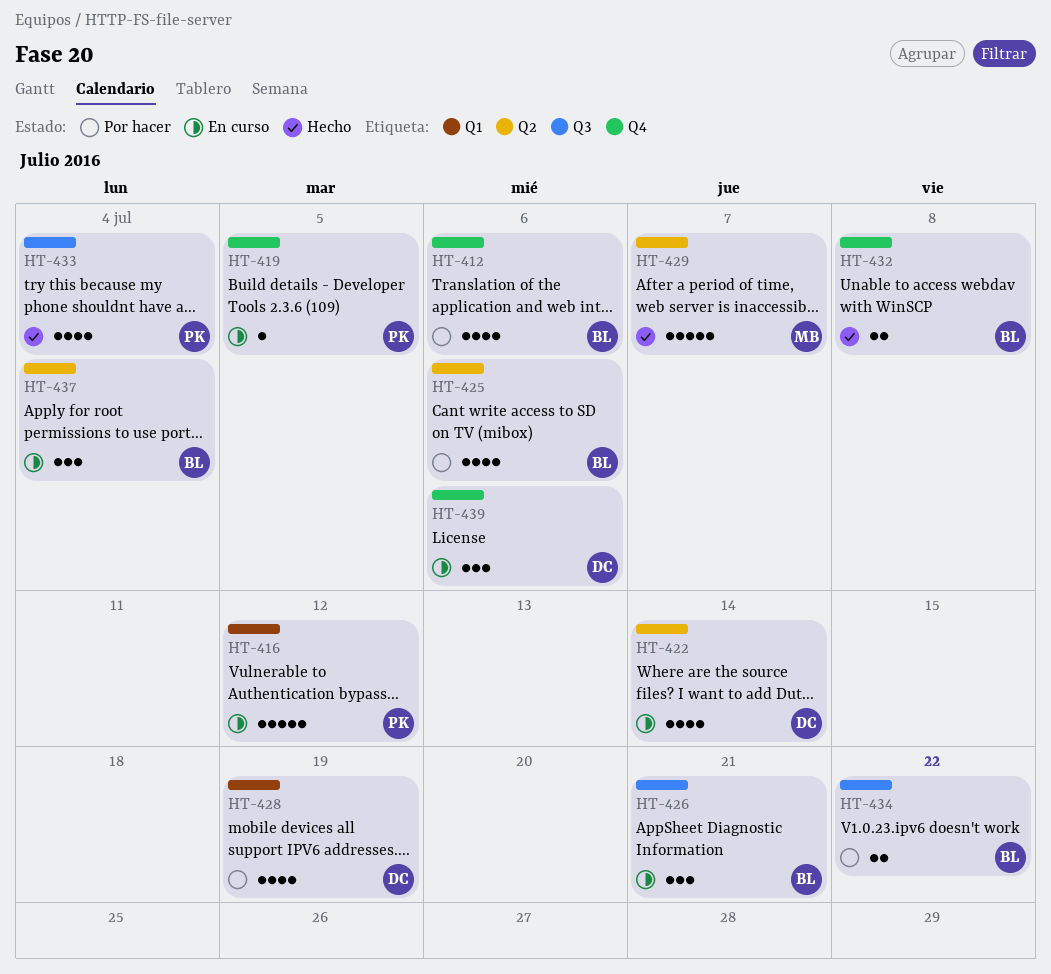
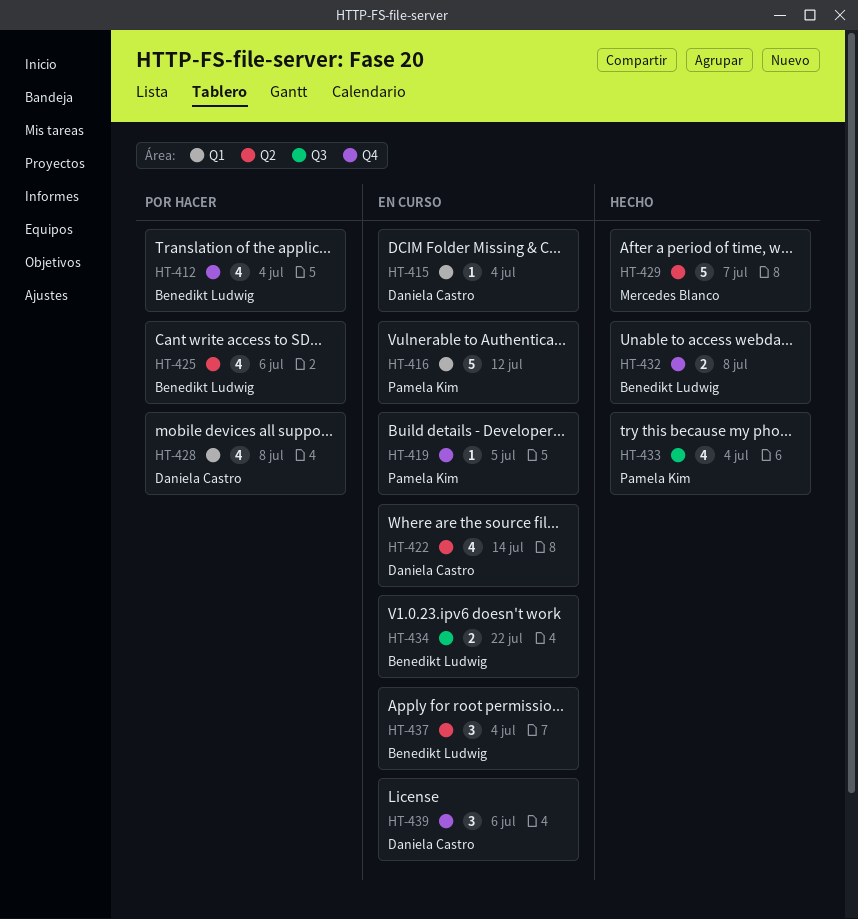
HT-412, due: Jul 6 -> Jul 4
HT-415: none -> present
HT-426: present -> none
HT-428, due: Jul 19 -> Jul 8
HT-434, status: Por hacer -> En curso

